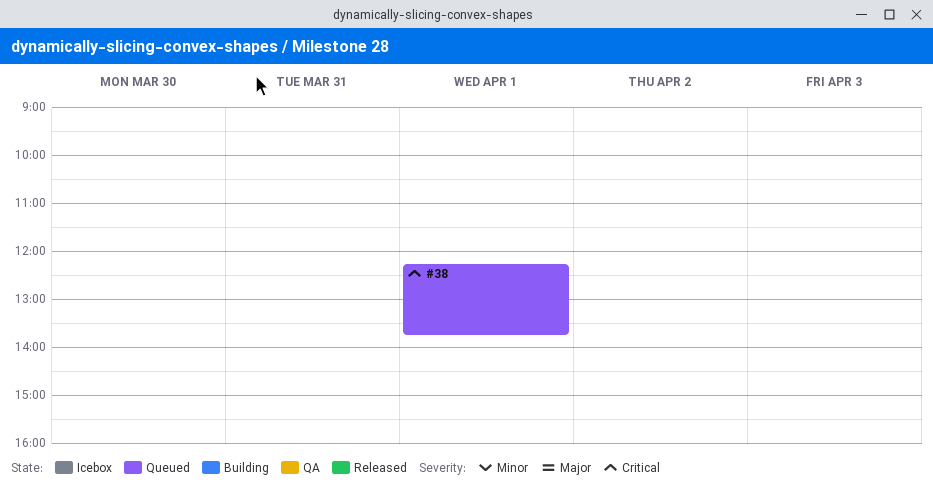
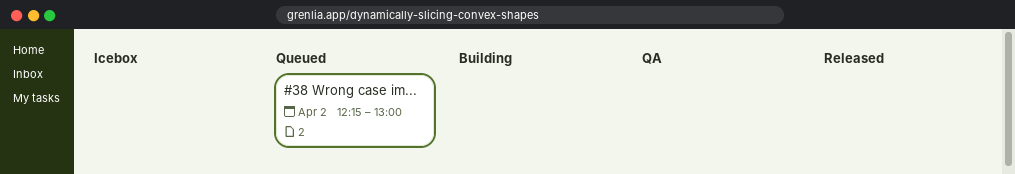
#38, day: Apr 1 -> Apr 2
#38, ends: 13:45 -> 13:00

